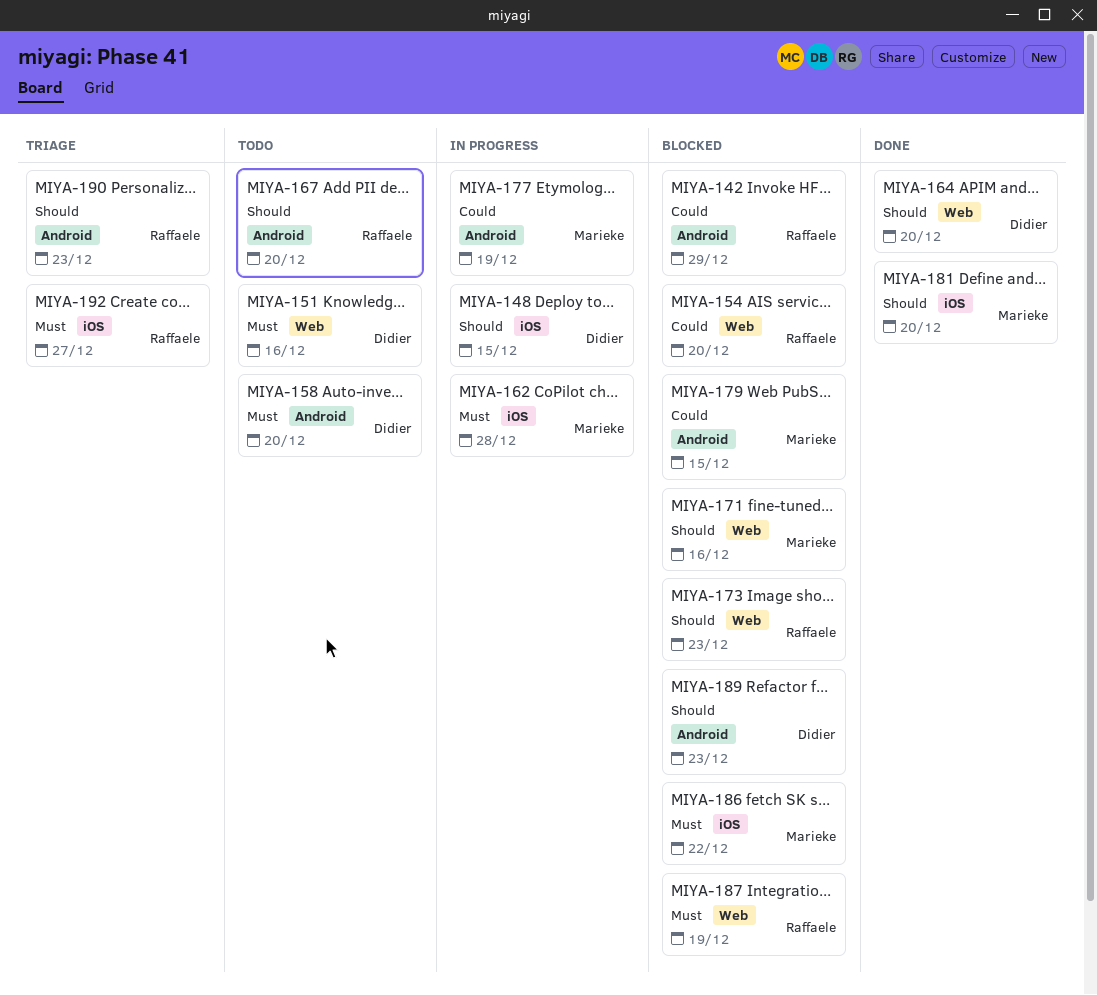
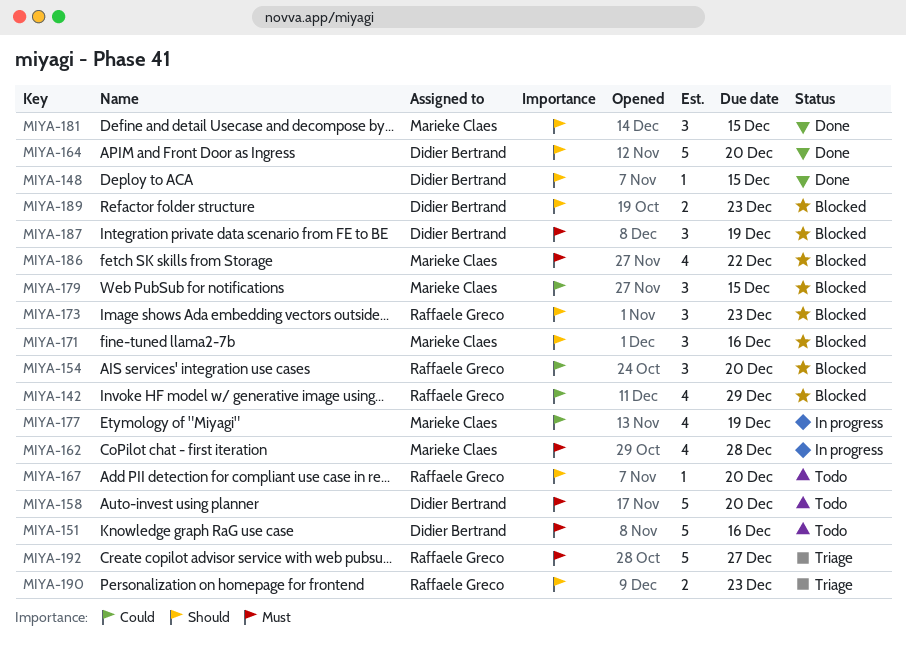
MIYA-148, status: In progress -> Done
MIYA-181, due: Dec 20 -> Dec 15
MIYA-187, owner: Raffaele Greco -> Didier Bertrand

